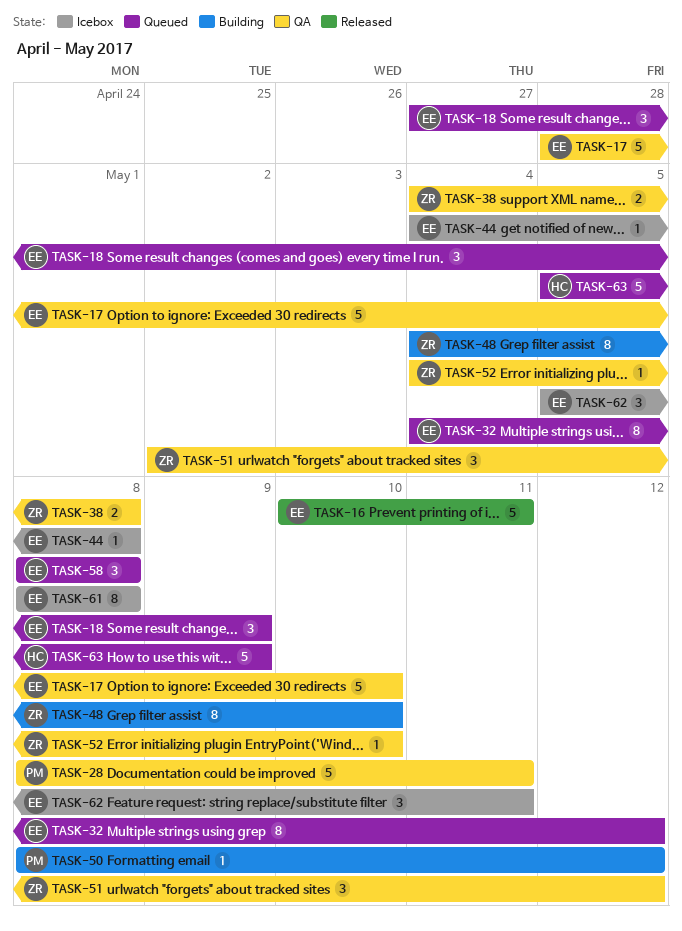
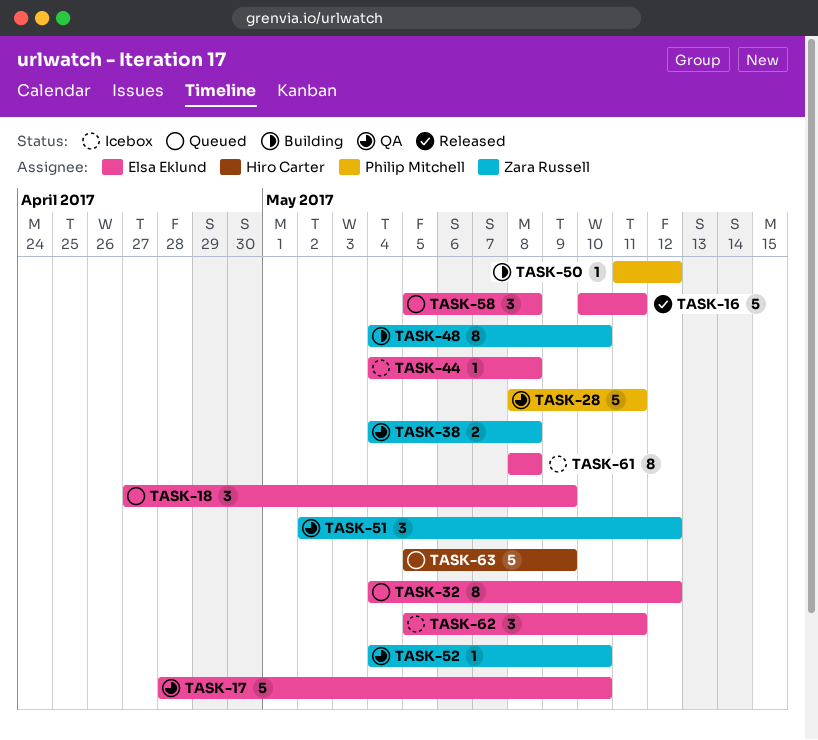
TASK-50, start: May 8 -> May 11
TASK-58, start: May 8 -> May 5

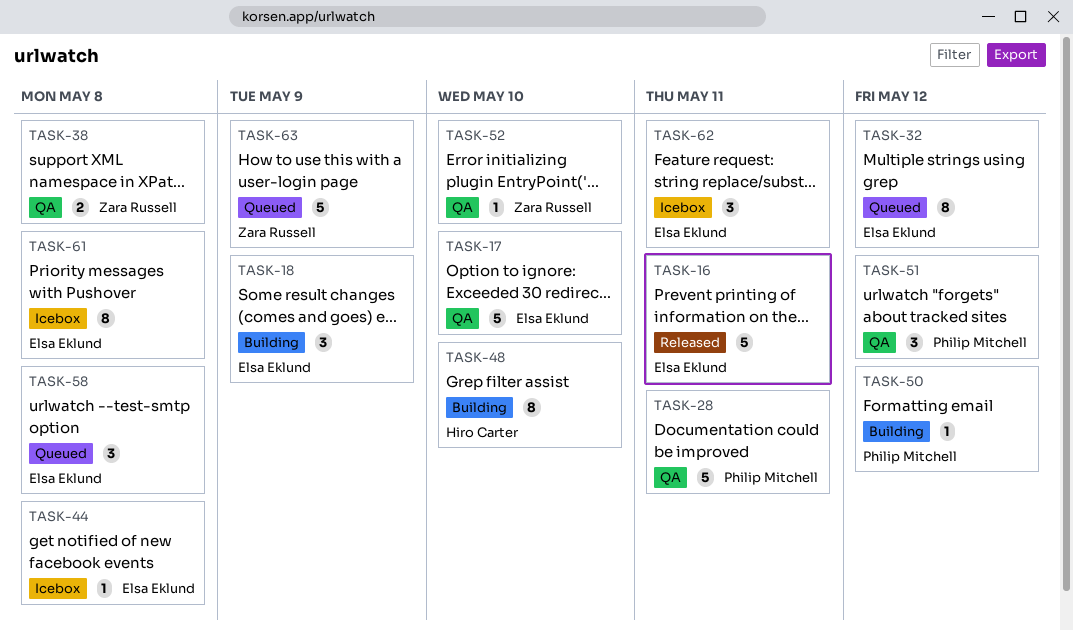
TASK-18, status: Queued -> Building
TASK-48, owner: Zara Russell -> Hiro Carter
TASK-51, owner: Zara Russell -> Philip Mitchell
TASK-63, owner: Hiro Carter -> Zara Russell

